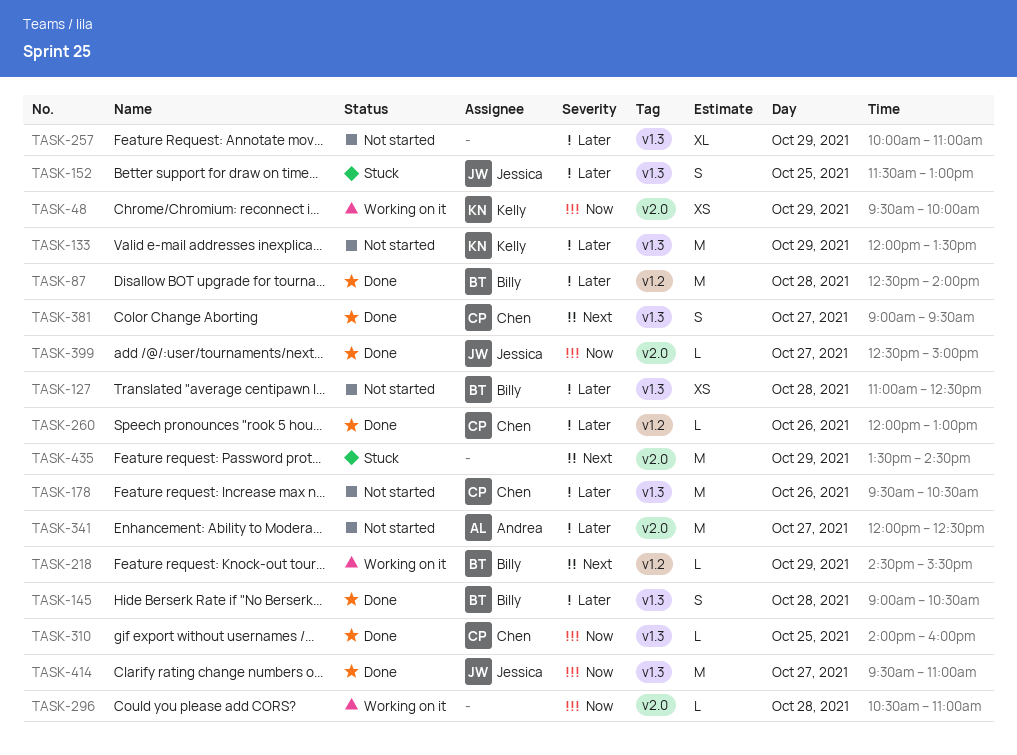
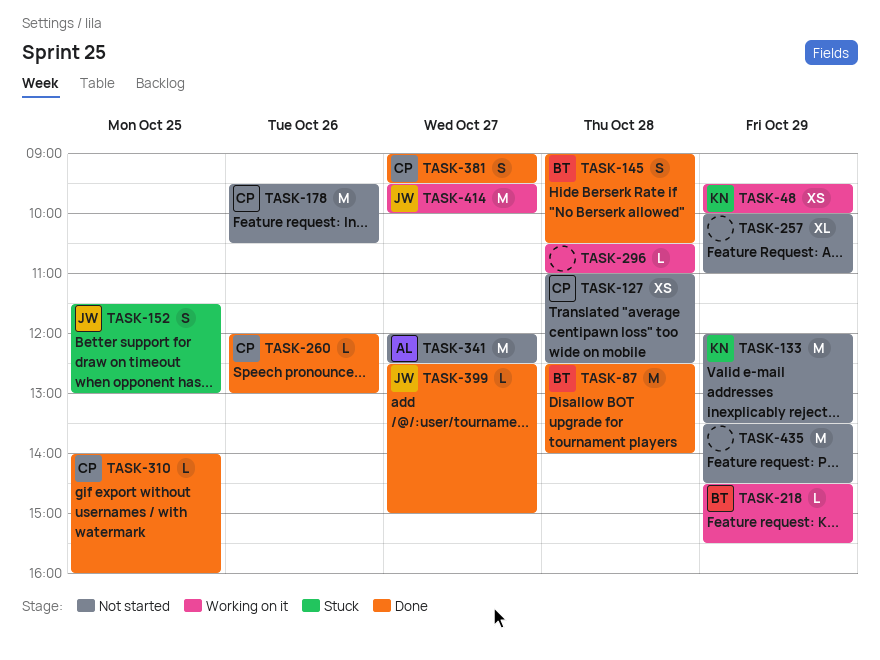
TASK-127, owner: Billy -> Chen
TASK-414, status: Done -> Working on it
TASK-414, ends: 11:00 -> 10:00
TASK-435, status: Stuck -> Not started

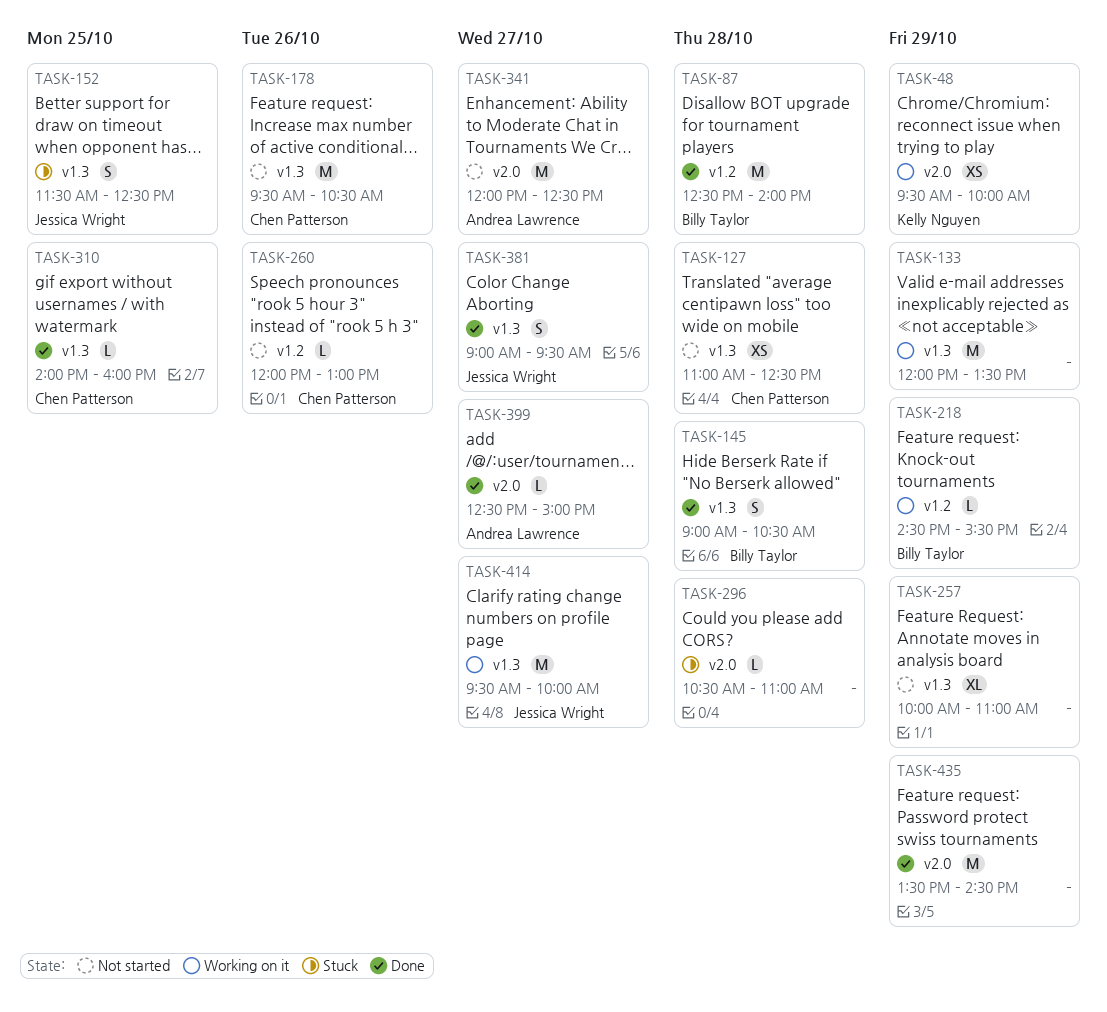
TASK-133, status: Not started -> Working on it
TASK-133, owner: Kelly Nguyen -> none
TASK-152, ends: 13:00 -> 12:30
TASK-260, status: Done -> Not started
TASK-296, status: Working on it -> Stuck
TASK-381, owner: Chen Patterson -> Jessica Wright
TASK-399, owner: Jessica Wright -> Andrea Lawrence
TASK-435, status: Not started -> Done

